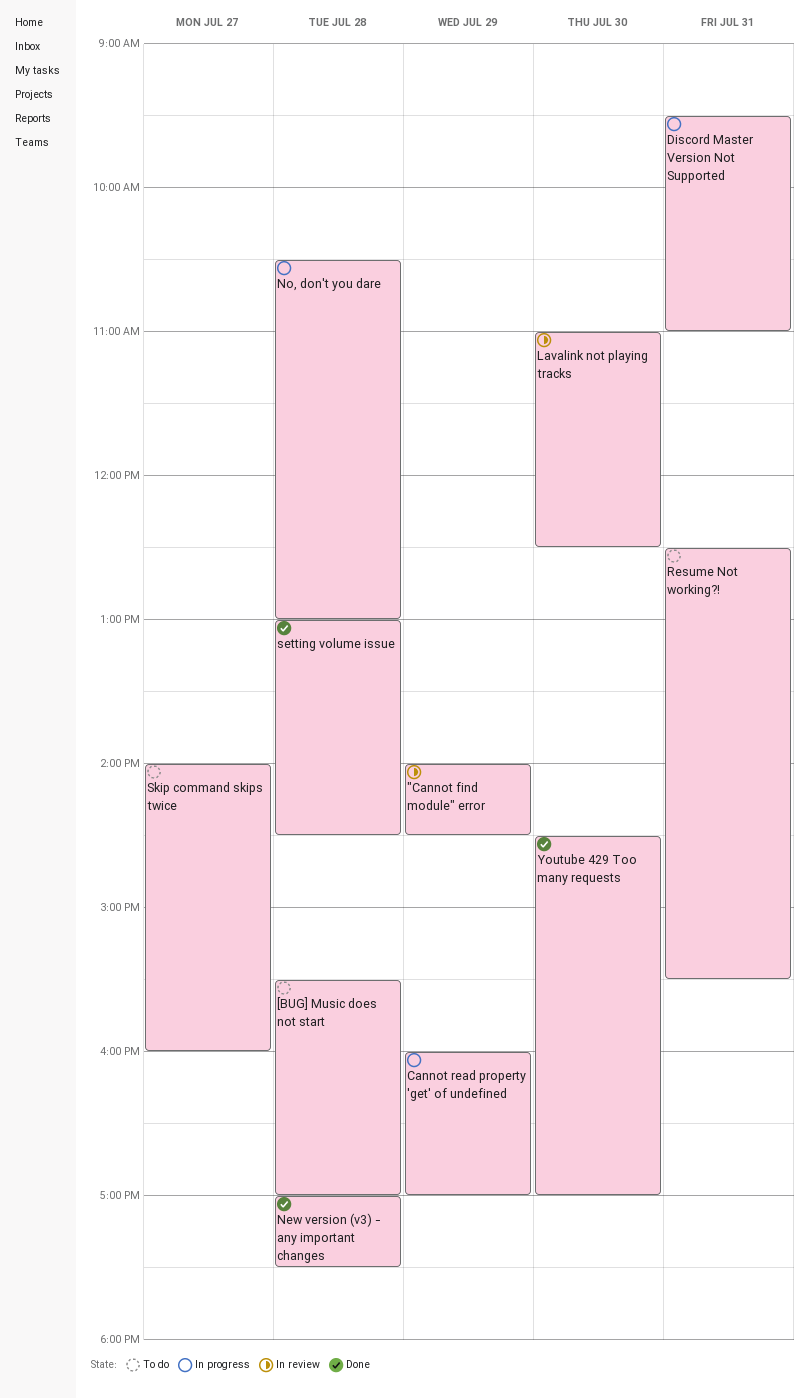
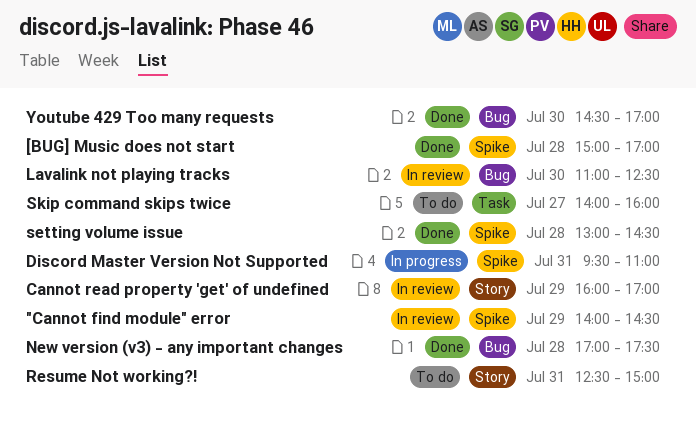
[BUG] Music does not start, status: To do -> Done
[BUG] Music does not start, begins: 15:30 -> 15:00
Cannot read property 'get' of undefined, status: In progress -> In review
No, don't you dare: present -> none
Resume Not working?!, ends: 15:30 -> 15:00

